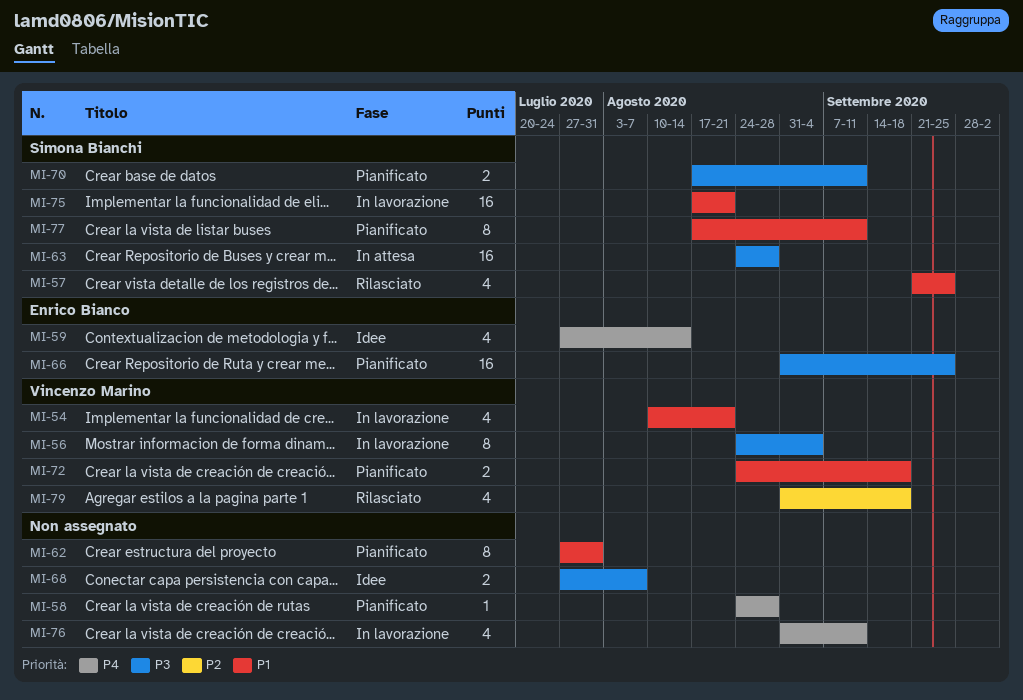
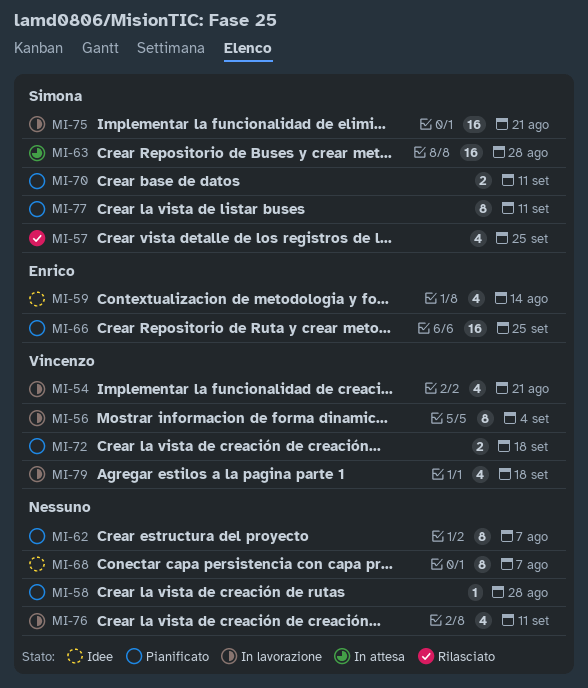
MI-62, due: Jul 31 -> Aug 7
MI-68, estimate: 2 -> 8
MI-79, status: Rilasciato -> In lavorazione

